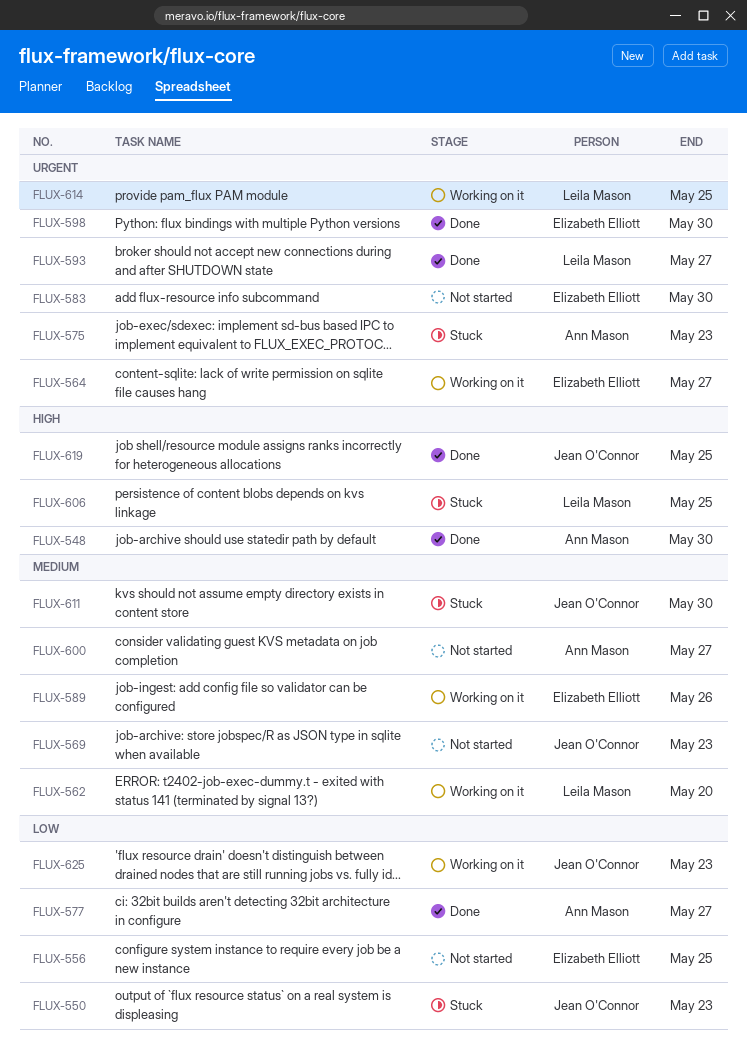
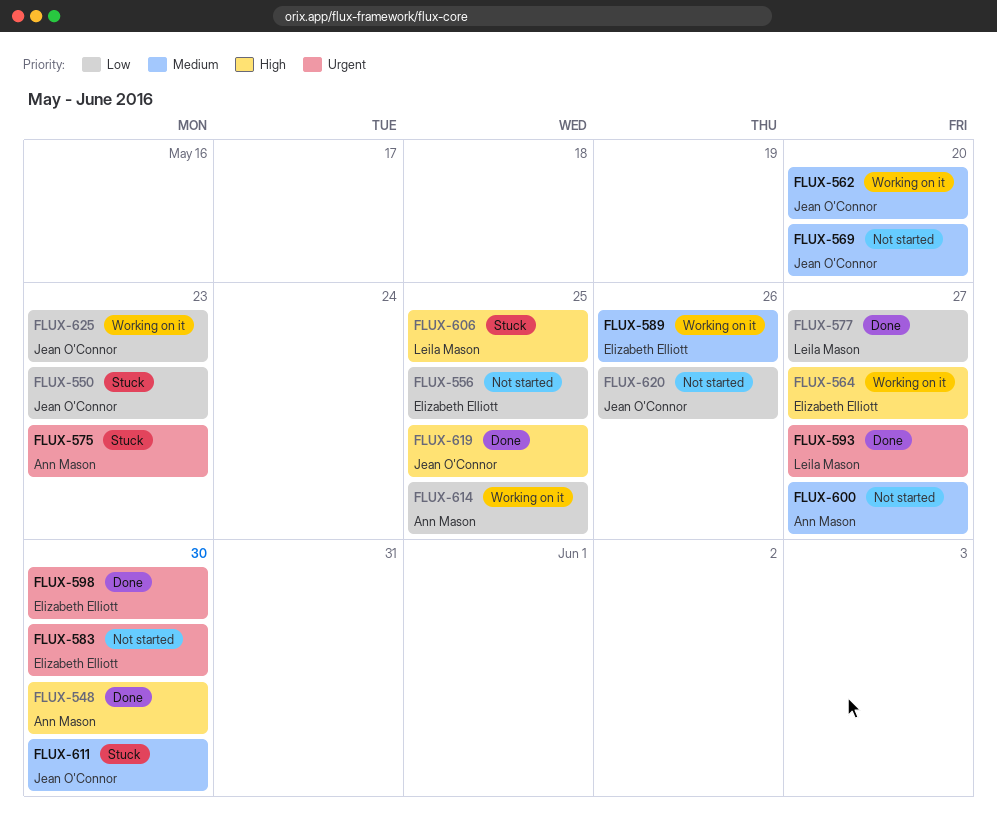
FLUX-562, owner: Leila Mason -> Jean O'Connor
FLUX-564, priority: Urgent -> High
FLUX-569, due: May 23 -> May 20
FLUX-577, owner: Ann Mason -> Leila Mason
FLUX-614, owner: Leila Mason -> Ann Mason
FLUX-614, priority: Urgent -> Low
FLUX-620: none -> present

